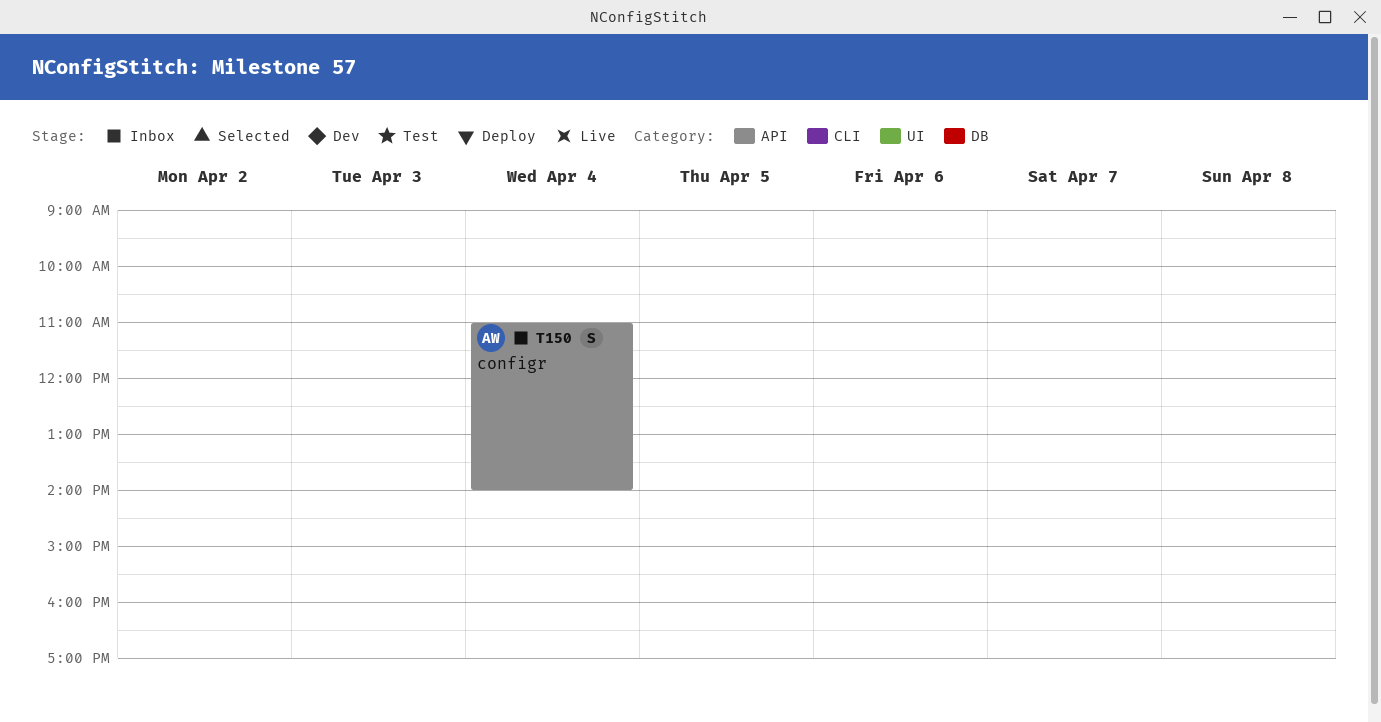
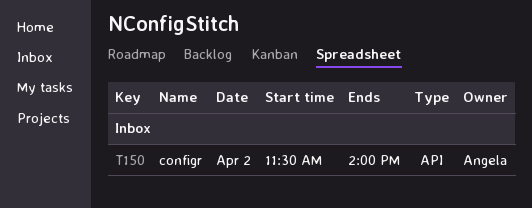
T150, day: Apr 4 -> Apr 2
T150, begins: 11:00 -> 11:30

